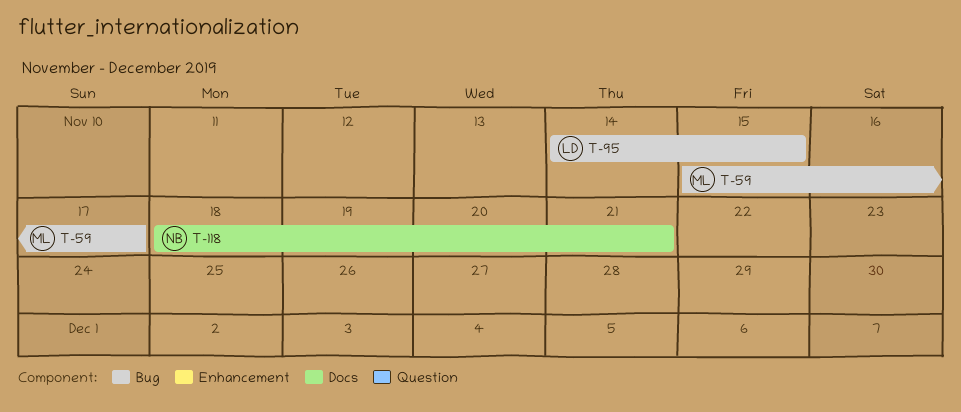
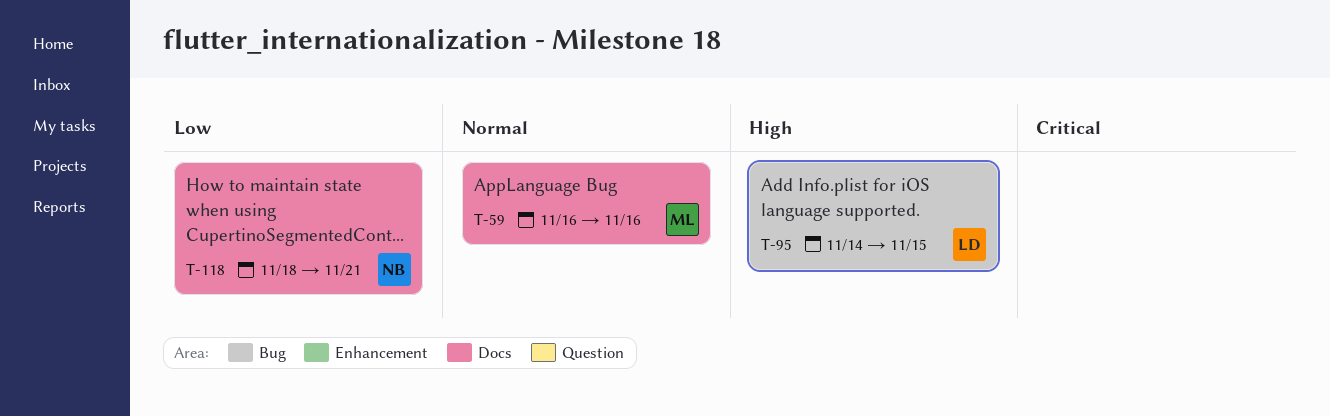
T-59, label: Bug -> Docs
T-59, start: Nov 15 -> Nov 16
T-59, due: Nov 17 -> Nov 16

